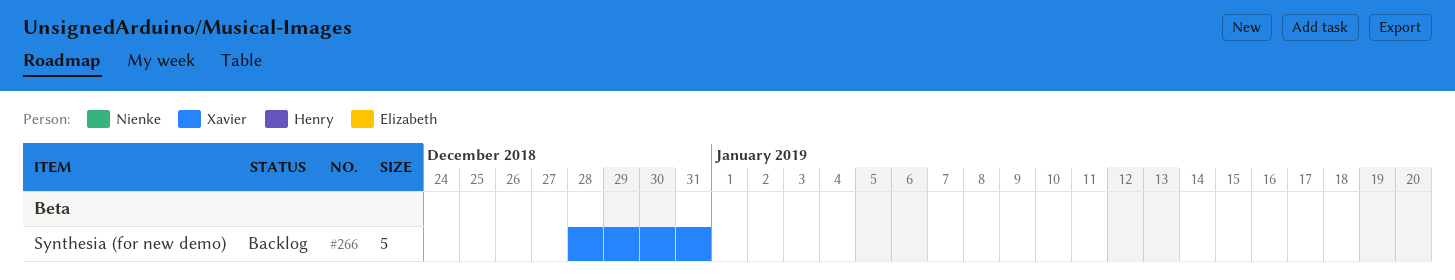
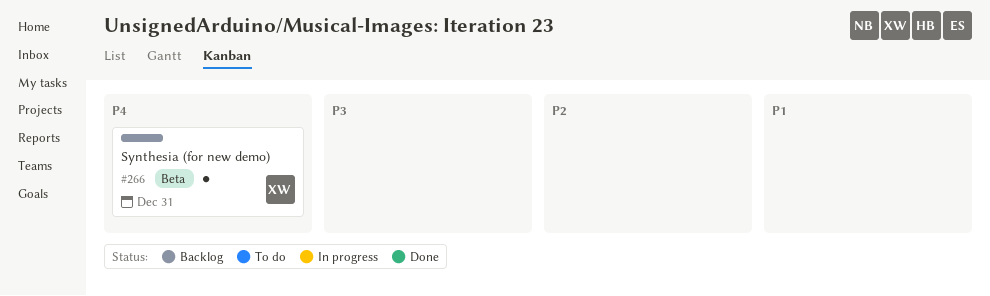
#266, estimate: 5 -> 1

